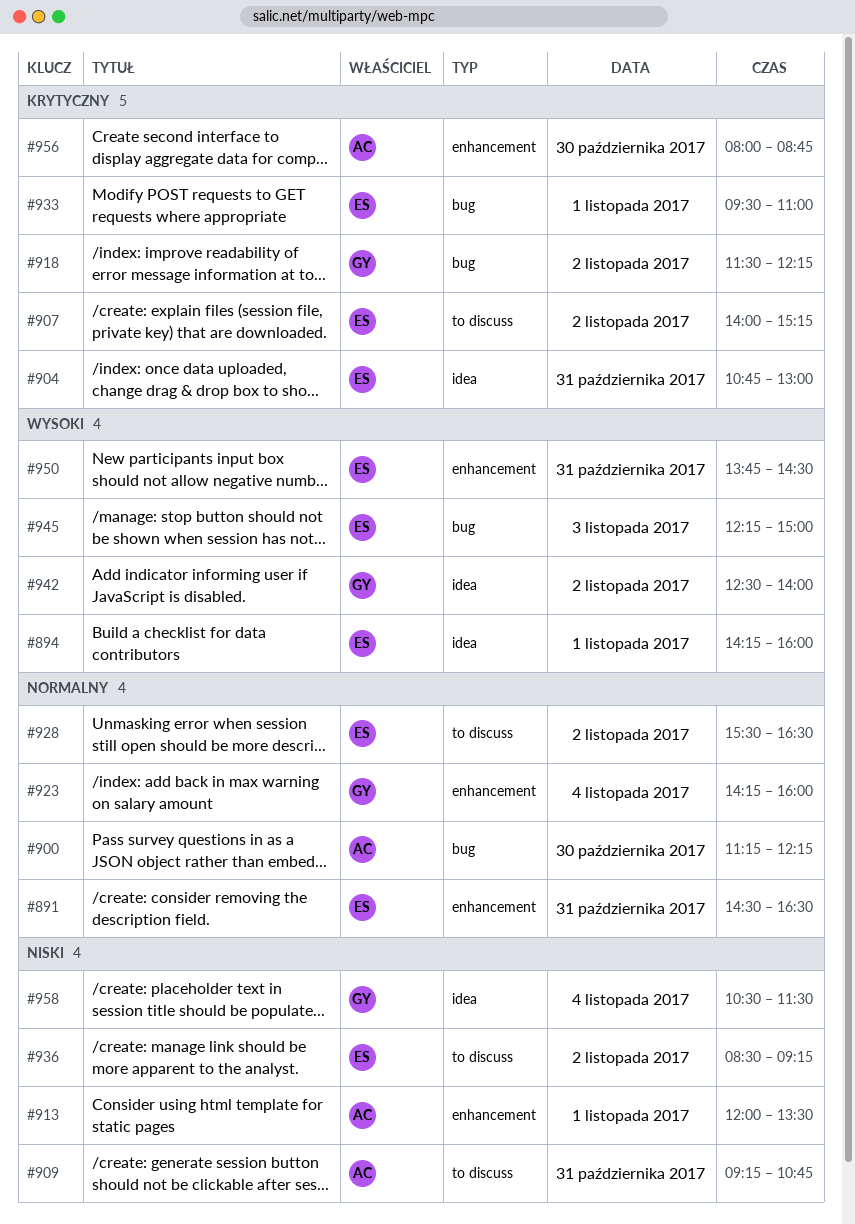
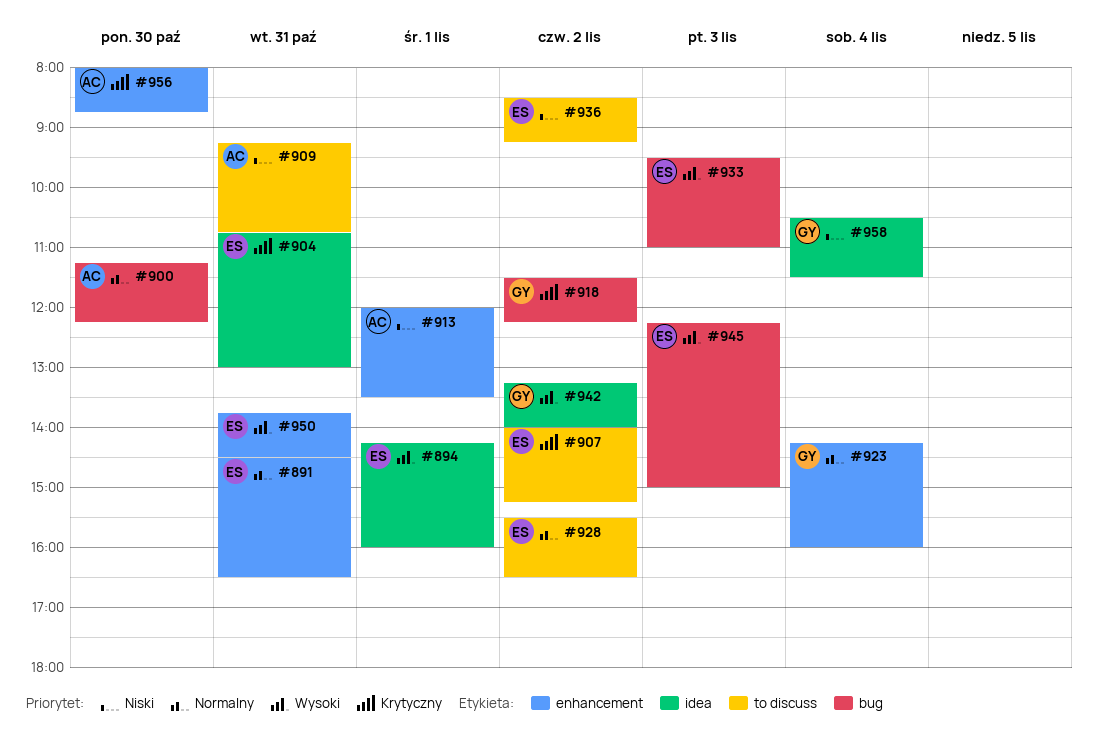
#933, priority: Krytyczny -> Wysoki
#933, day: Nov 1 -> Nov 3
#942, begins: 12:30 -> 13:15

